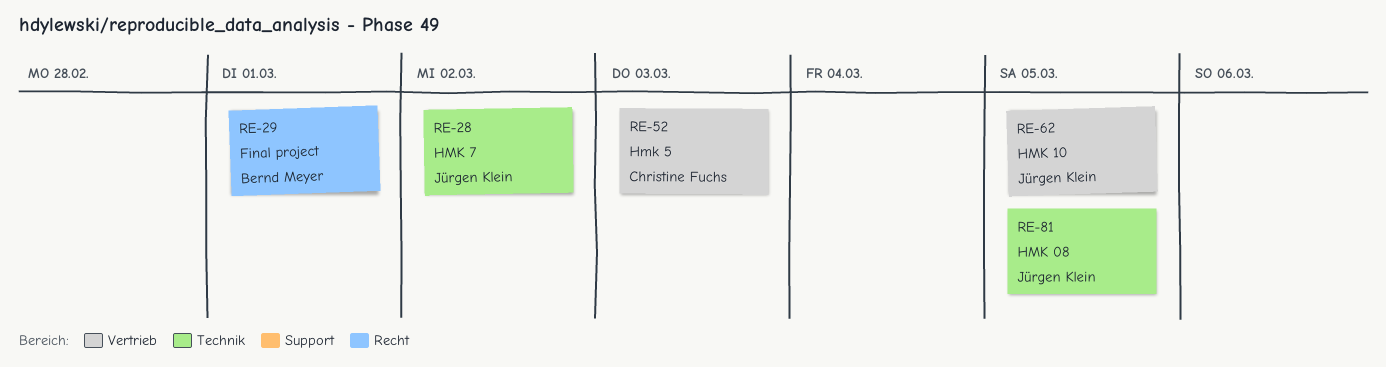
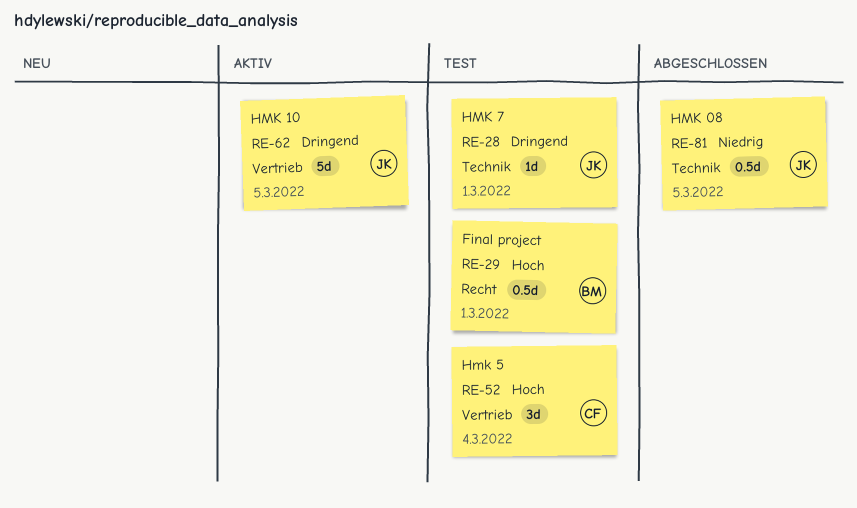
RE-28, due: Mar 2 -> Mar 1
RE-52, due: Mar 3 -> Mar 4

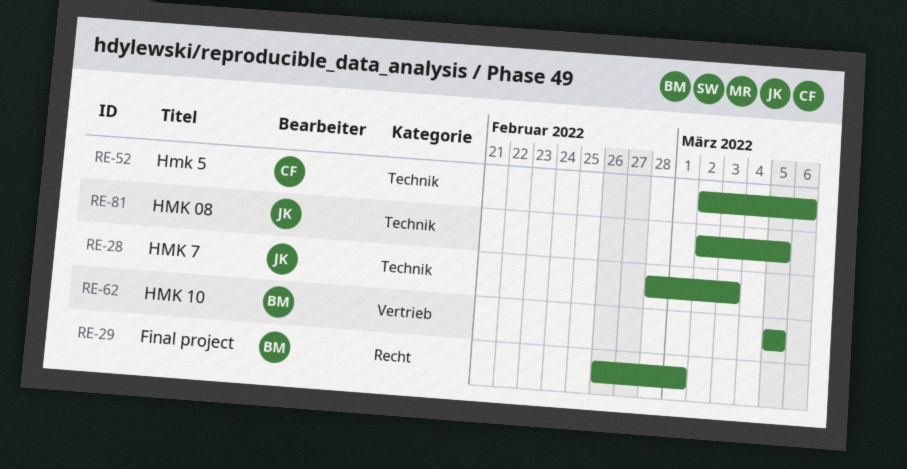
RE-28, due: Mar 1 -> Mar 3
RE-52, label: Vertrieb -> Technik
RE-52, due: Mar 4 -> Mar 6
RE-62, owner: JK -> BM

